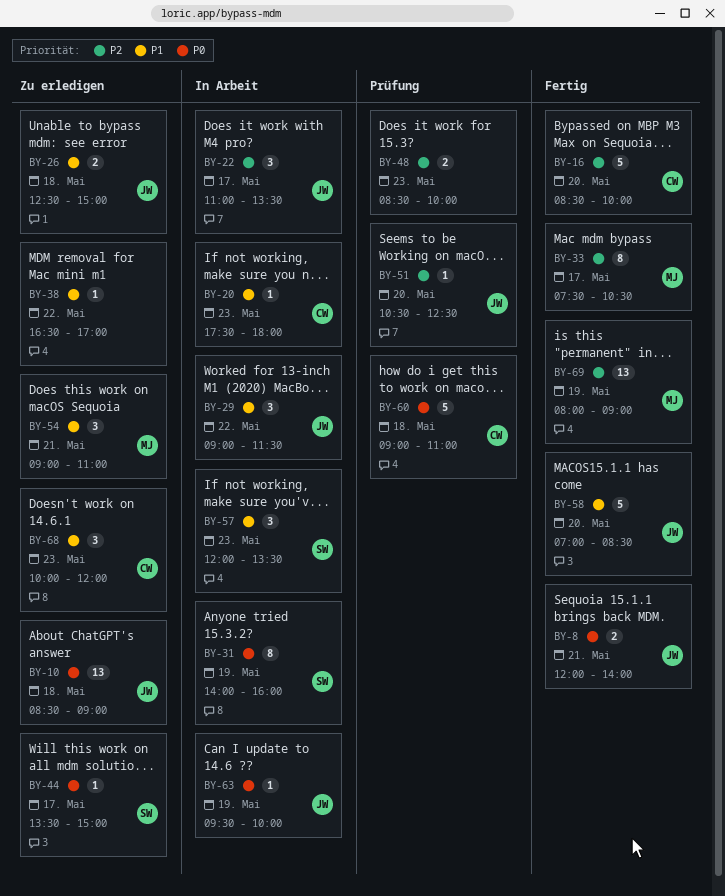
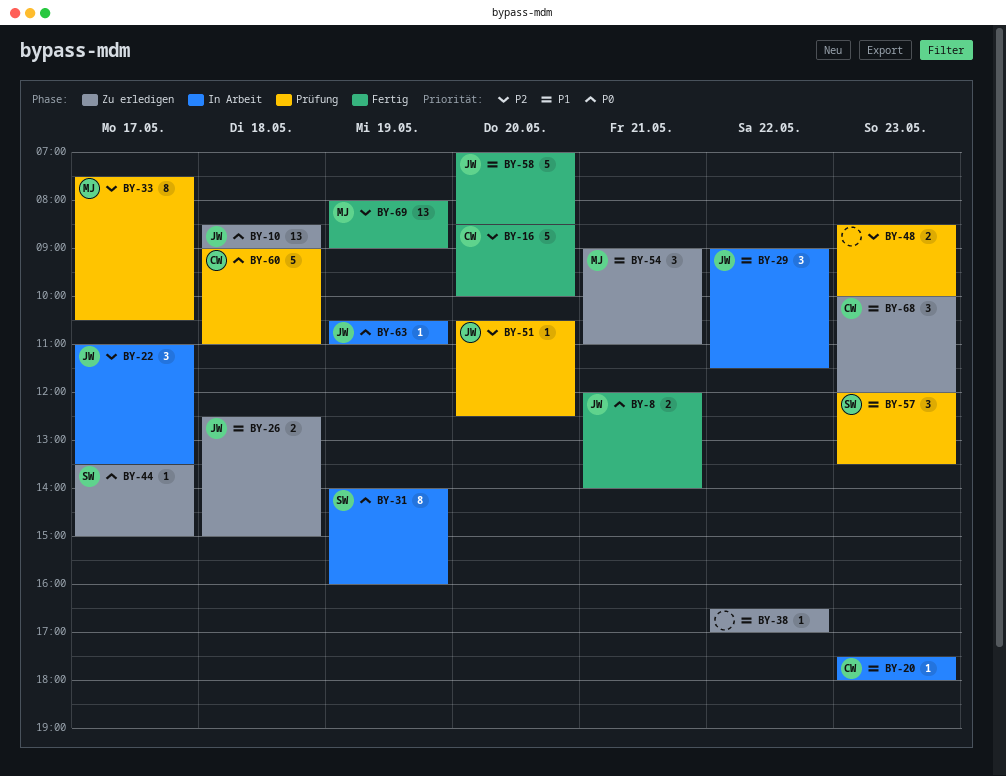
BY-33, status: Fertig -> Prüfung
BY-57, status: In Arbeit -> Prüfung
BY-63, begins: 09:30 -> 10:30
BY-63, ends: 10:00 -> 11:00

